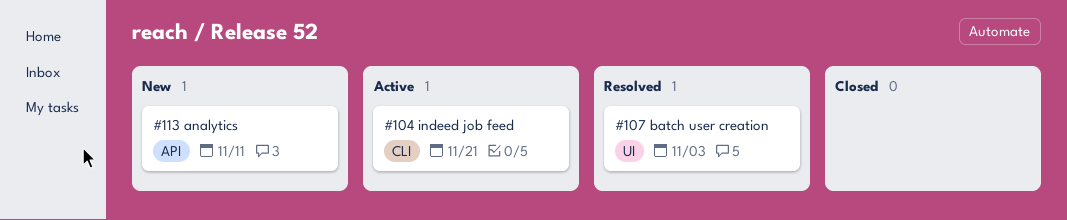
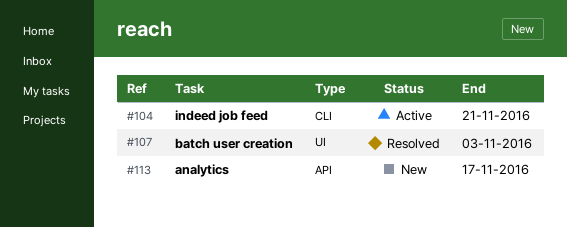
#113, due: Nov 11 -> Nov 17

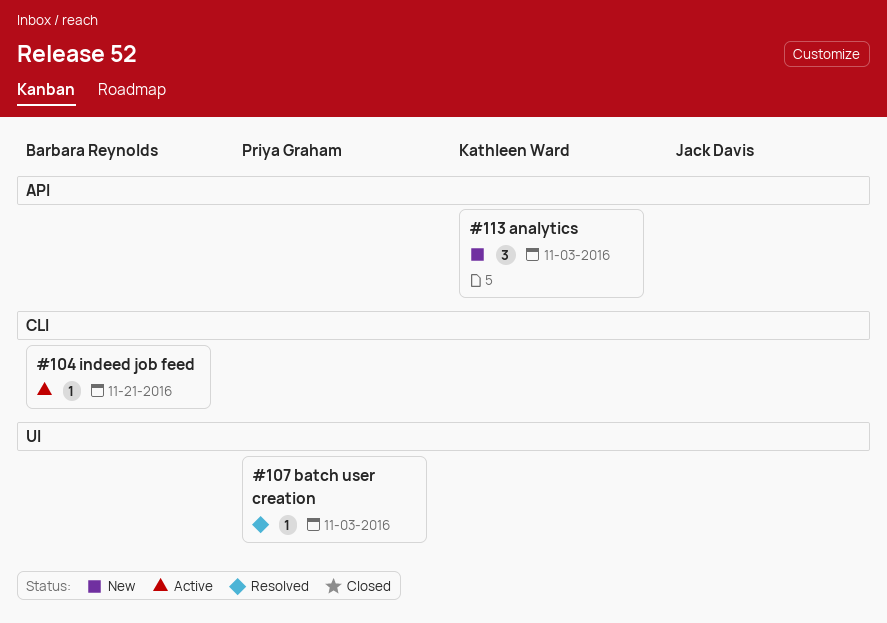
#113, due: Nov 17 -> Nov 3

